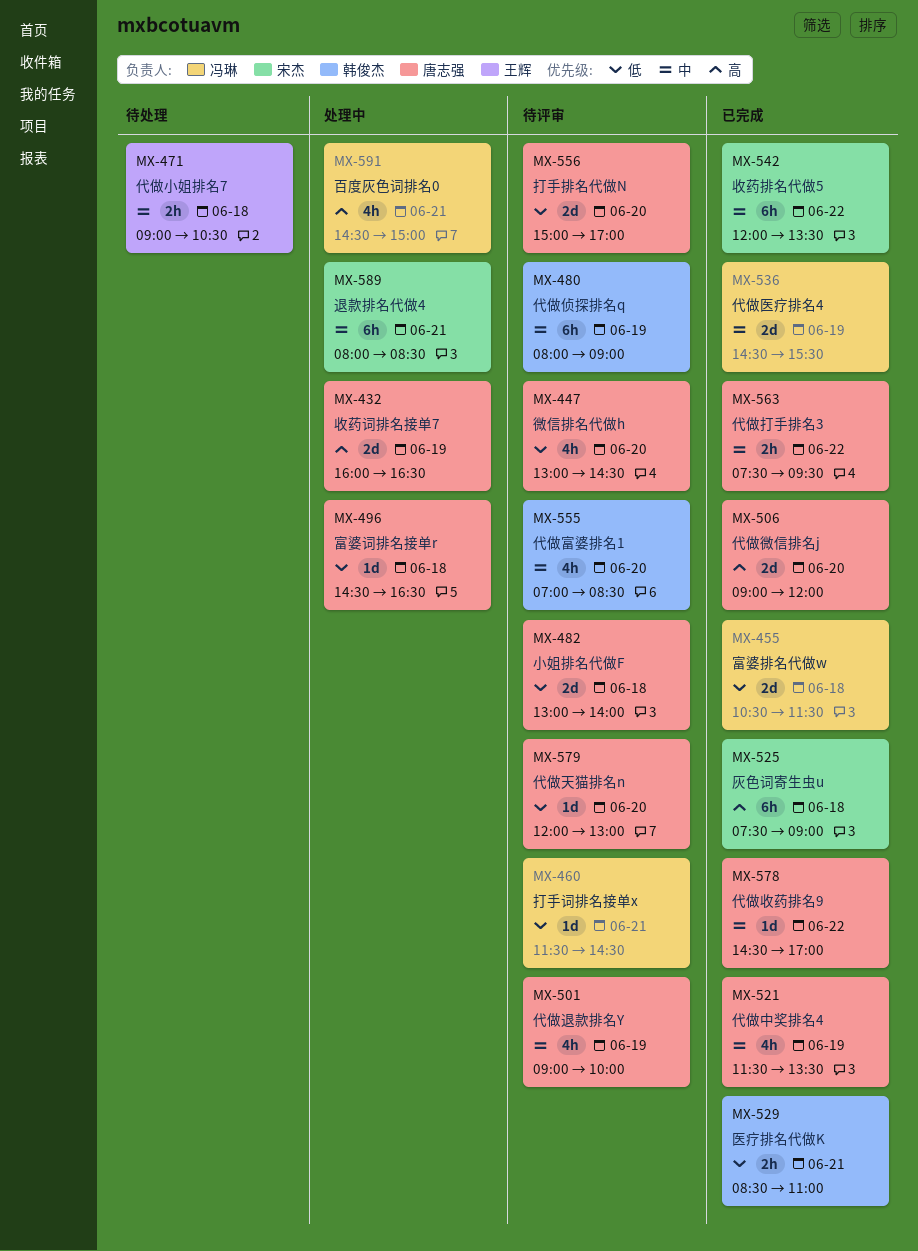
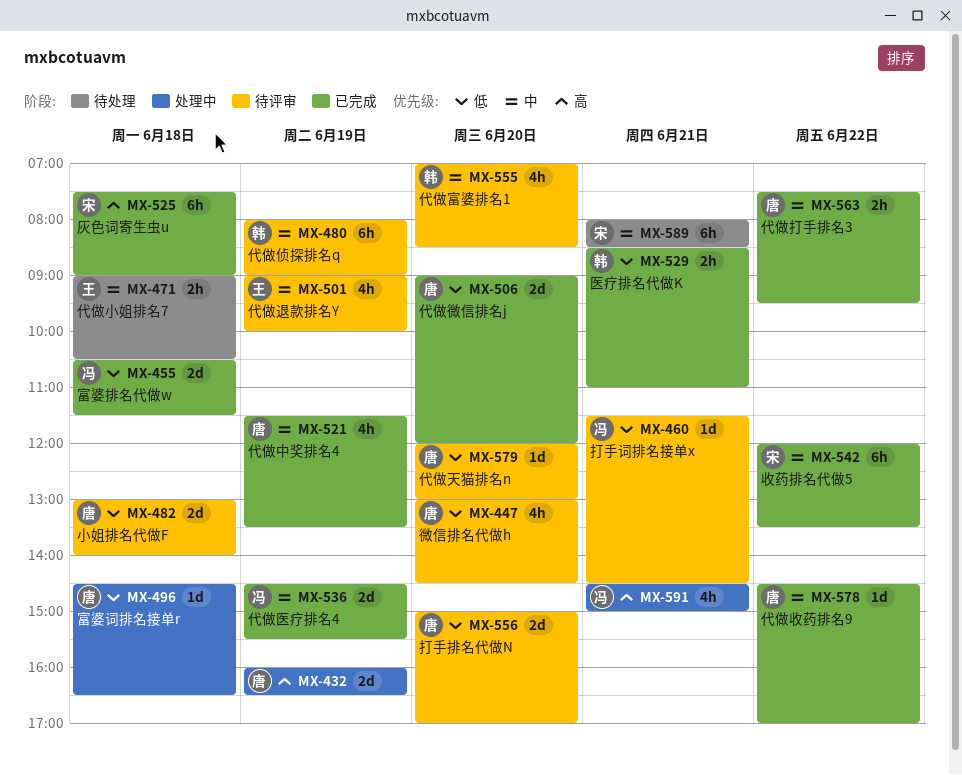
MX-501, owner: 唐志强 -> 王辉
MX-506, priority: 高 -> 低
MX-589, status: 处理中 -> 待处理

